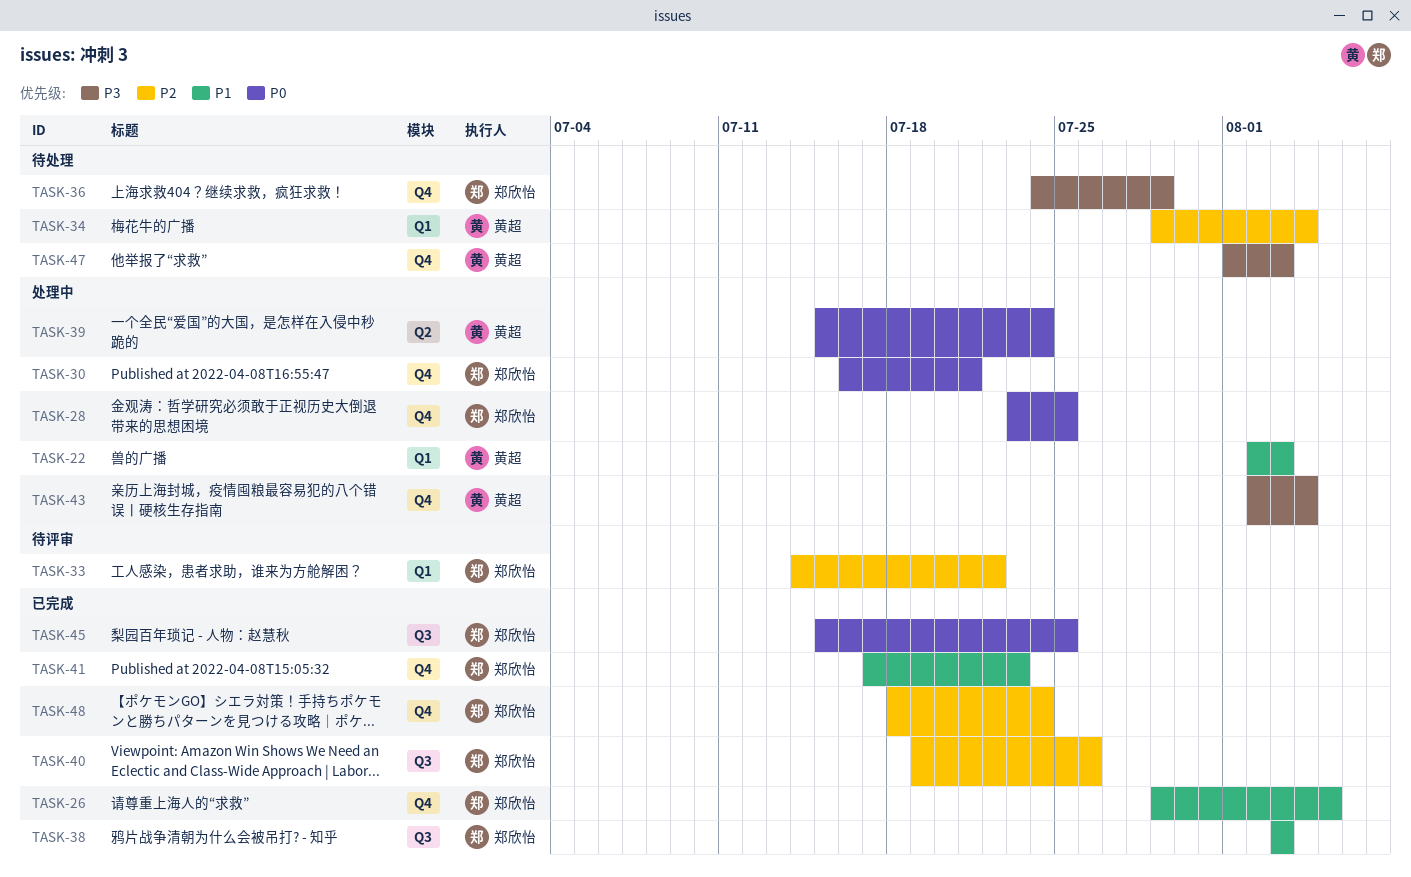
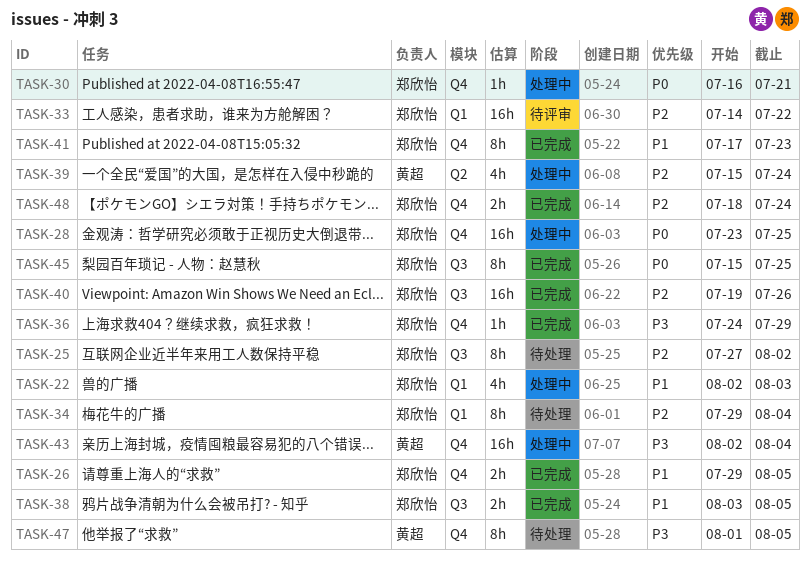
TASK-22, owner: 黄超 -> 郑欣怡
TASK-25: none -> present
TASK-34, owner: 黄超 -> 郑欣怡
TASK-36, status: 待处理 -> 已完成
TASK-38, due: Aug 3 -> Aug 5
TASK-39, priority: P0 -> P2
TASK-47, due: Aug 3 -> Aug 5

